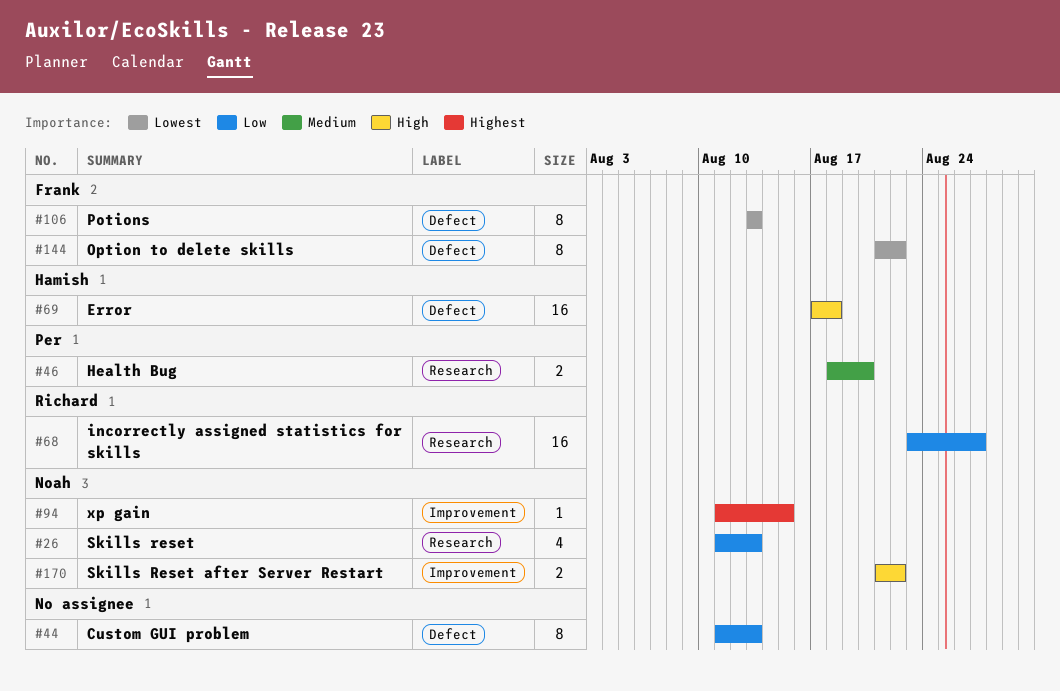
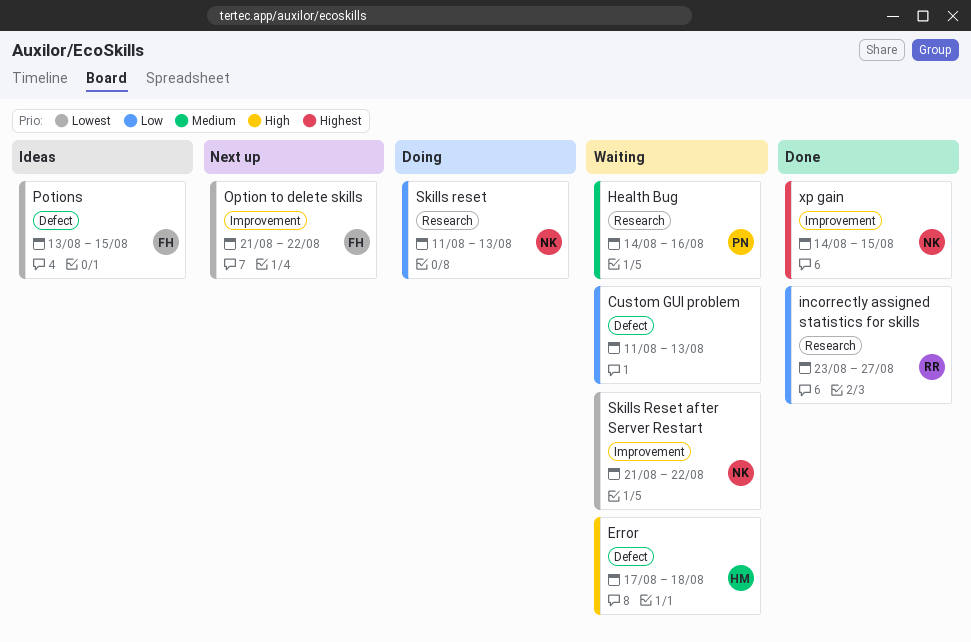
Health Bug, start: Aug 18 -> Aug 14
Health Bug, due: Aug 20 -> Aug 16
Option to delete skills, label: Defect -> Improvement
Potions, due: Aug 13 -> Aug 15
Skills Reset after Server Restart, priority: High -> Lowest
xp gain, start: Aug 11 -> Aug 14

